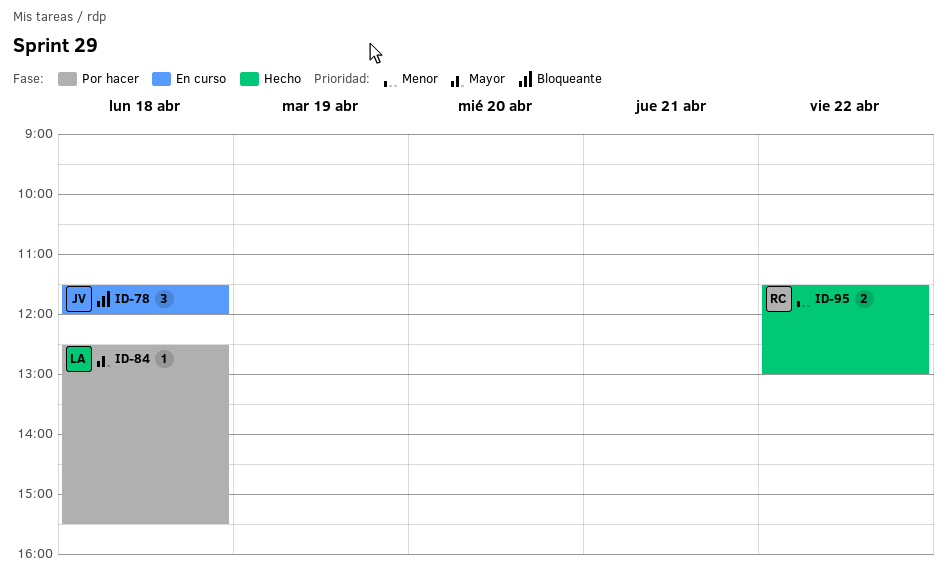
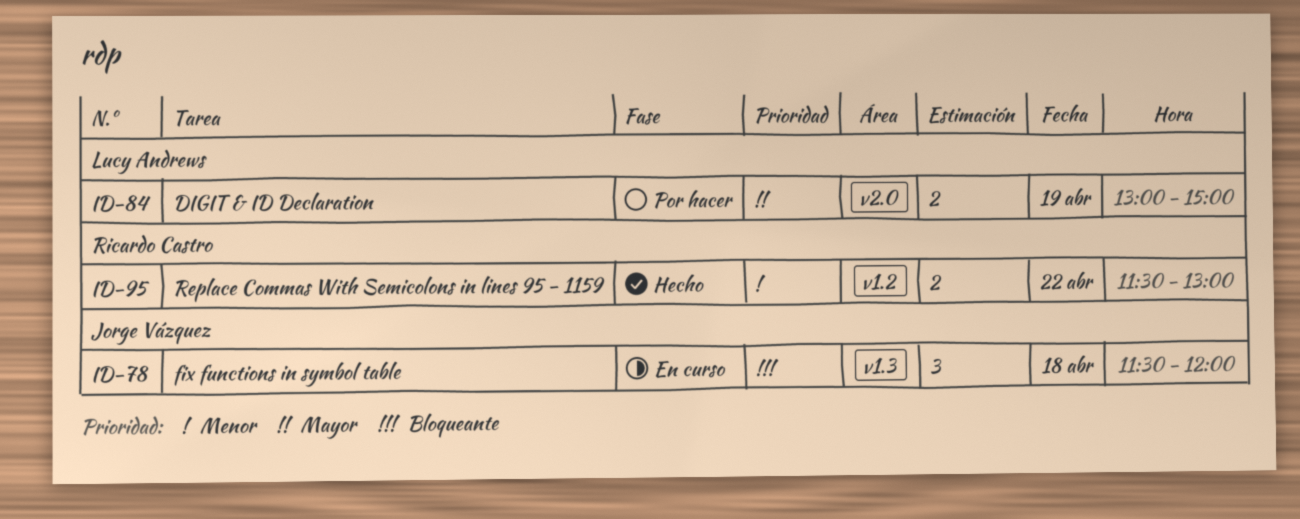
ID-84, estimate: 1 -> 2
ID-84, day: Apr 18 -> Apr 19
ID-84, begins: 12:30 -> 13:00
ID-84, ends: 15:30 -> 15:00

